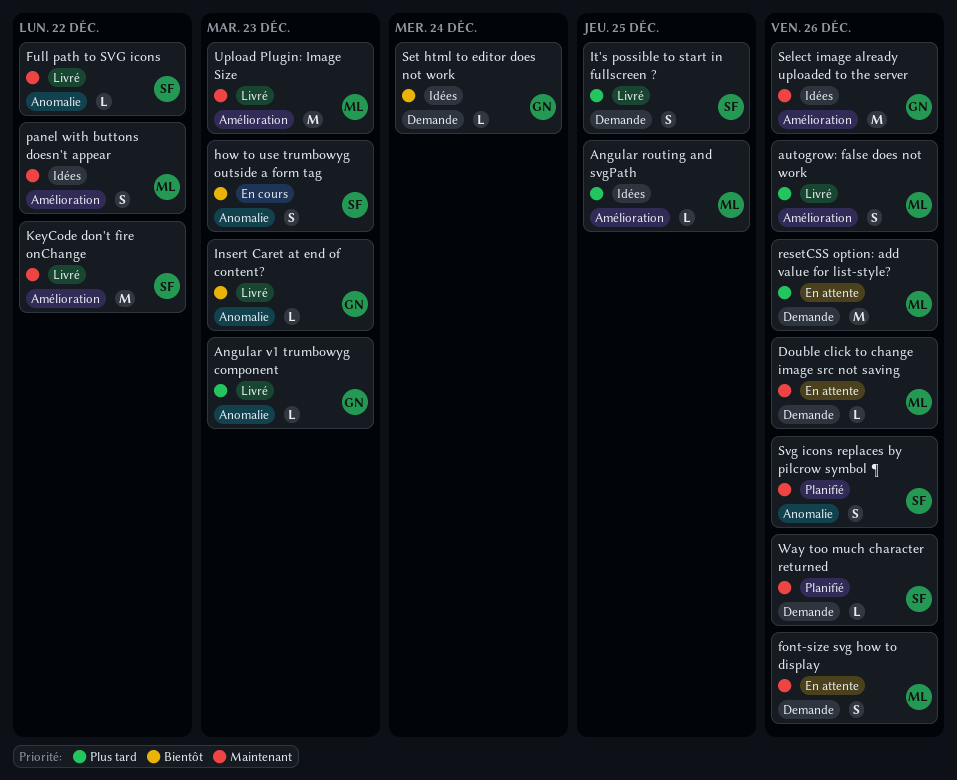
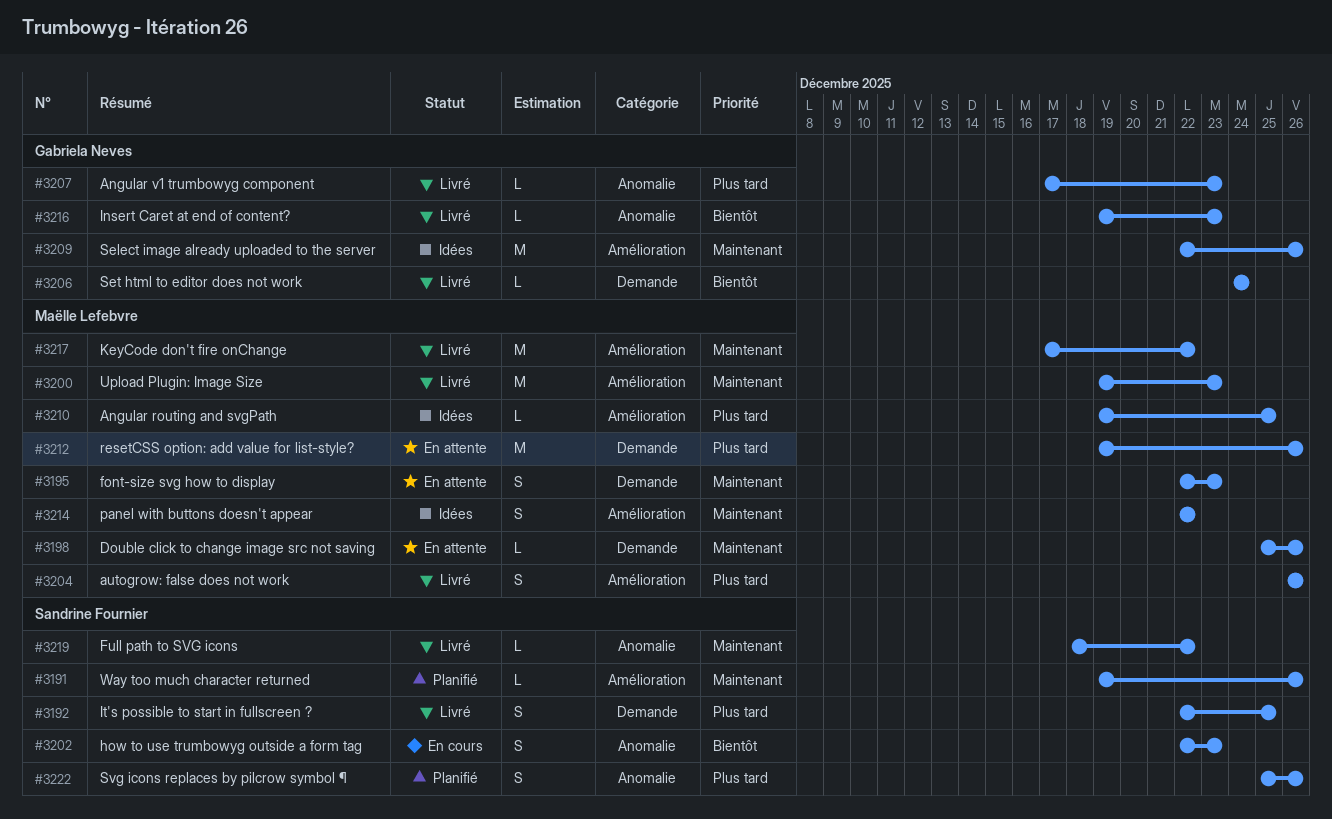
font-size svg how to display, due: Dec 26 -> Dec 23
KeyCode don't fire onChange, owner: Sandrine Fournier -> Maëlle Lefebvre
Set html to editor does not work, status: Idées -> Livré
Svg icons replaces by pilcrow symbol ¶, priority: Maintenant -> Plus tard
Way too much character returned, label: Demande -> Amélioration

